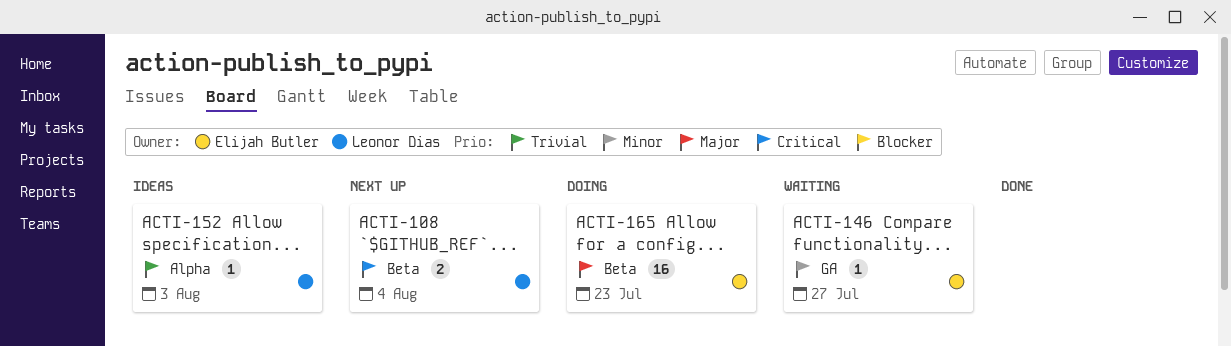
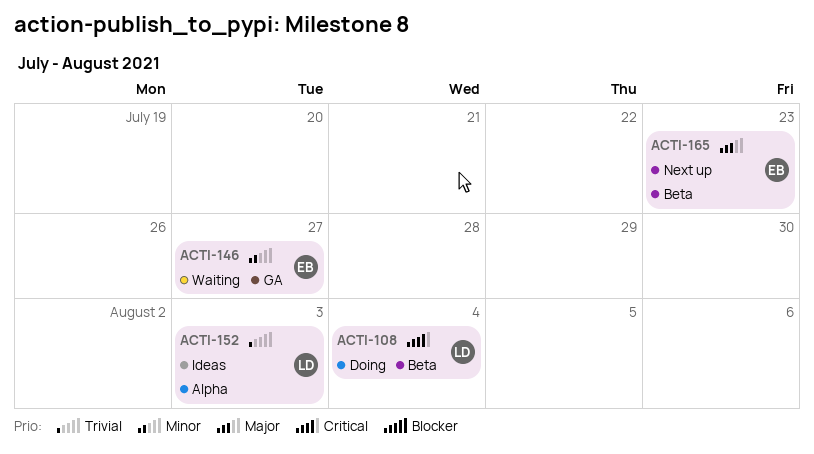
ACTI-108, status: Next up -> Doing
ACTI-165, status: Doing -> Next up

